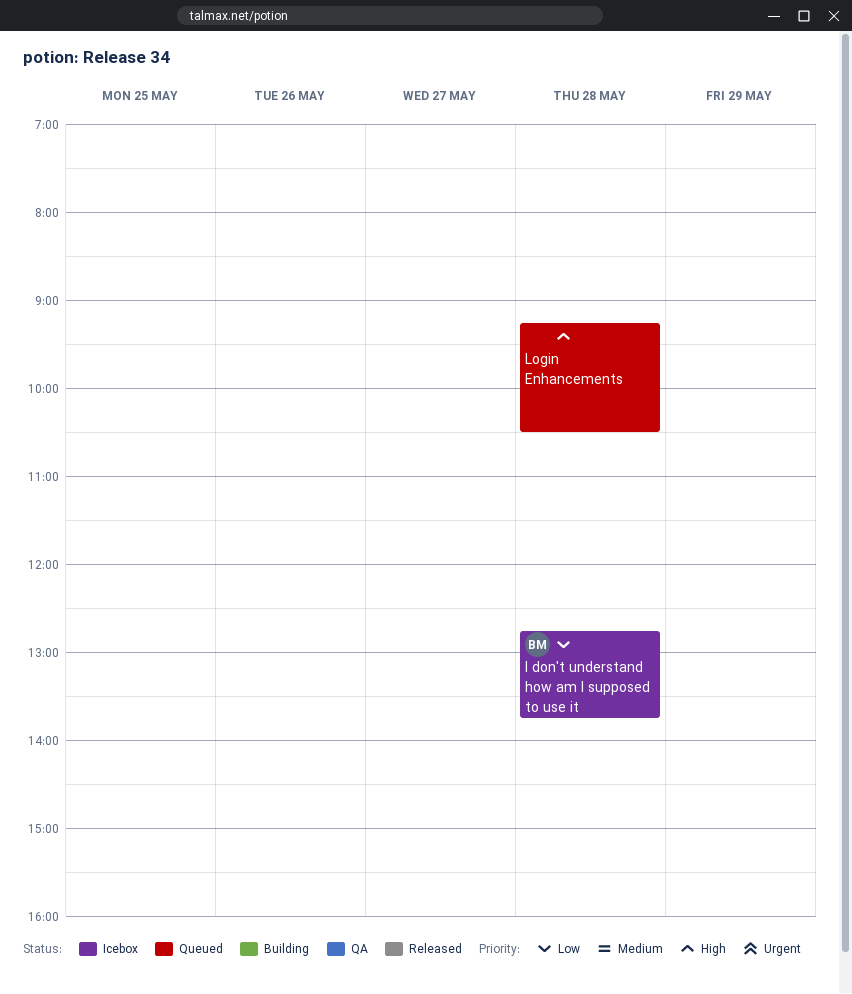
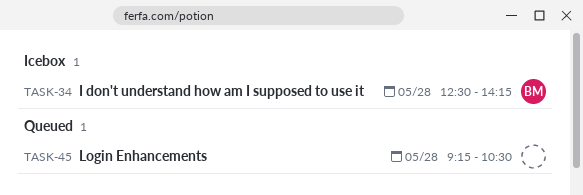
I don't understand how am I supposed to use it, begins: 12:45 -> 12:30
I don't understand how am I supposed to use it, ends: 13:45 -> 14:15

